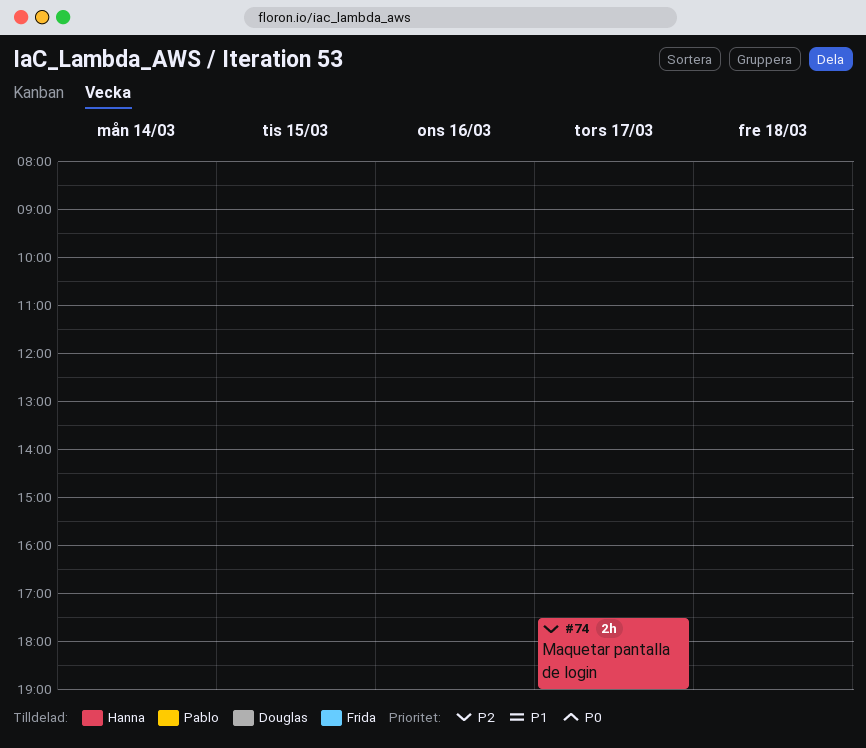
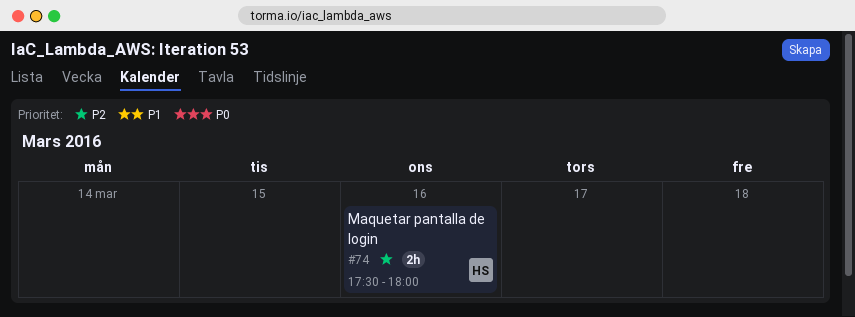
#74, day: Mar 17 -> Mar 16
#74, ends: 19:00 -> 18:00

